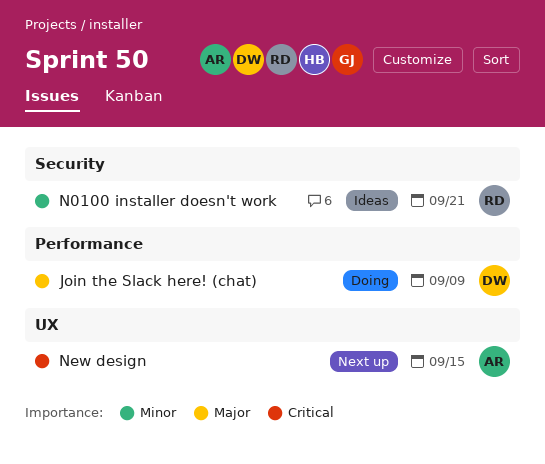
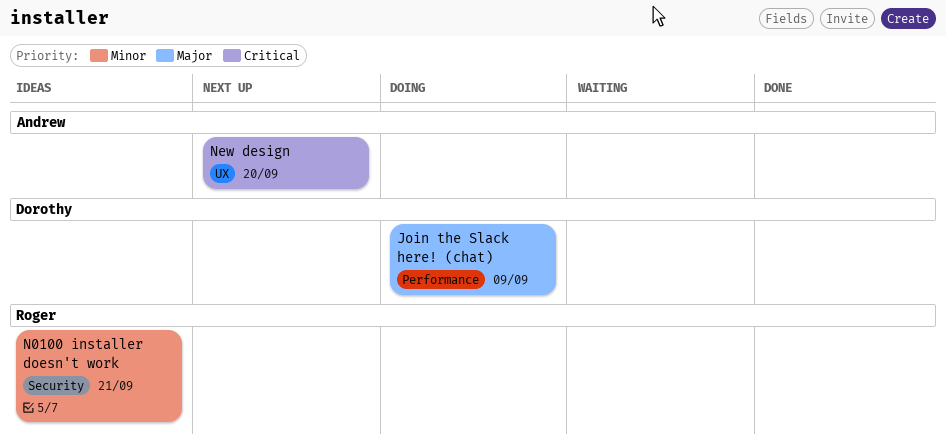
New design, due: Sep 15 -> Sep 20

